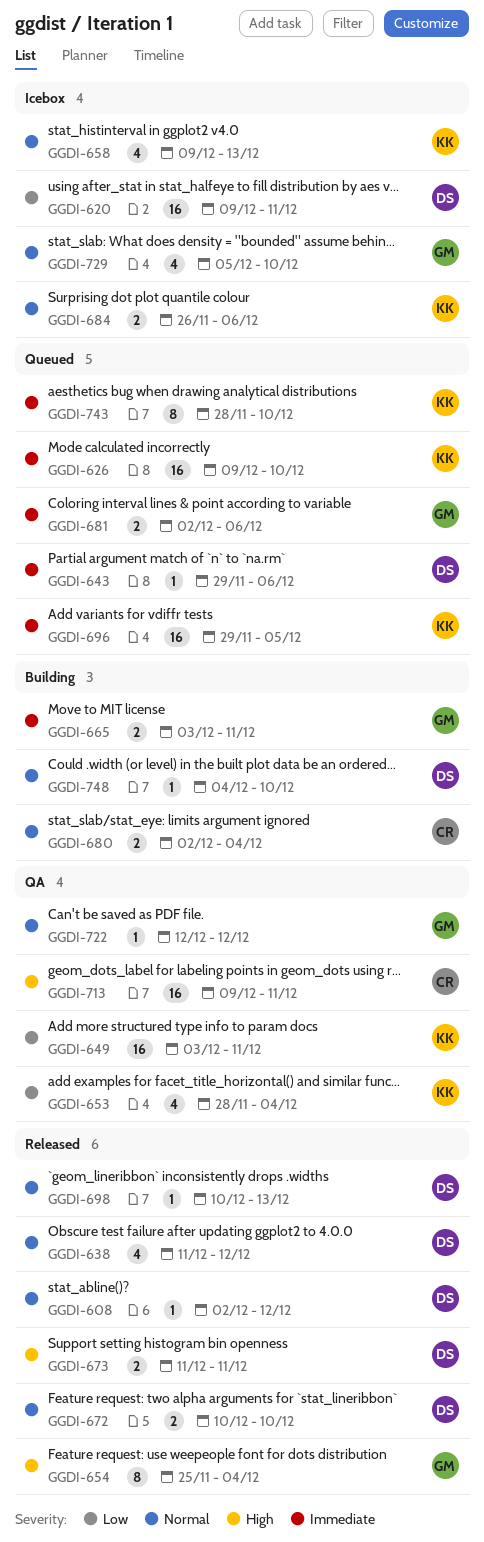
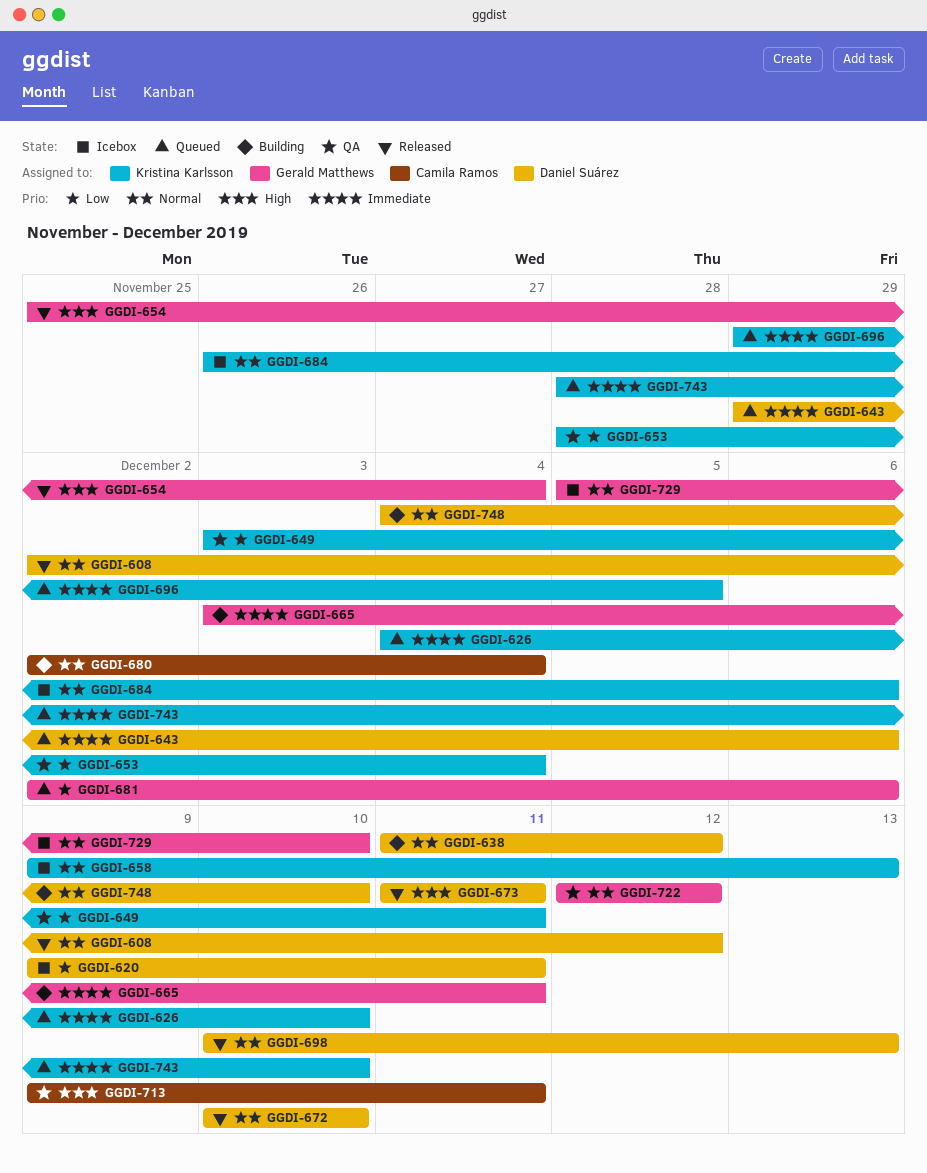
GGDI-626, start: Dec 9 -> Dec 4
GGDI-638, status: Released -> Building
GGDI-681, priority: Immediate -> Low

